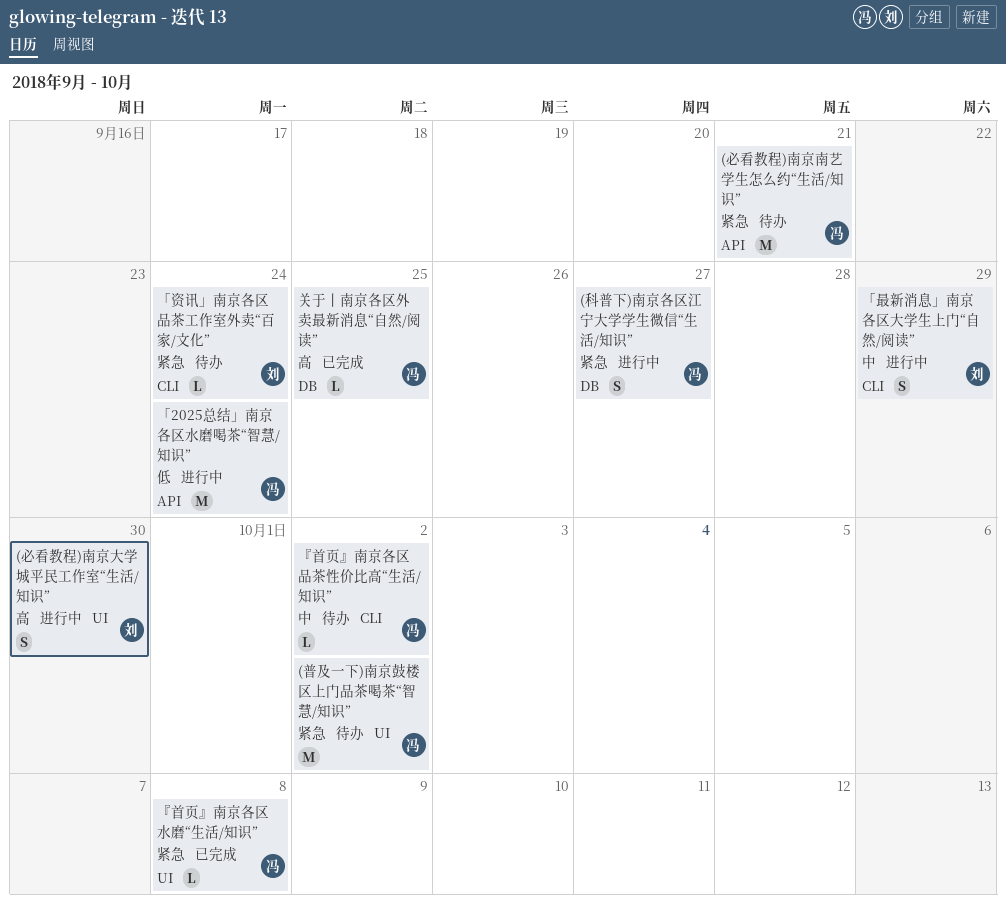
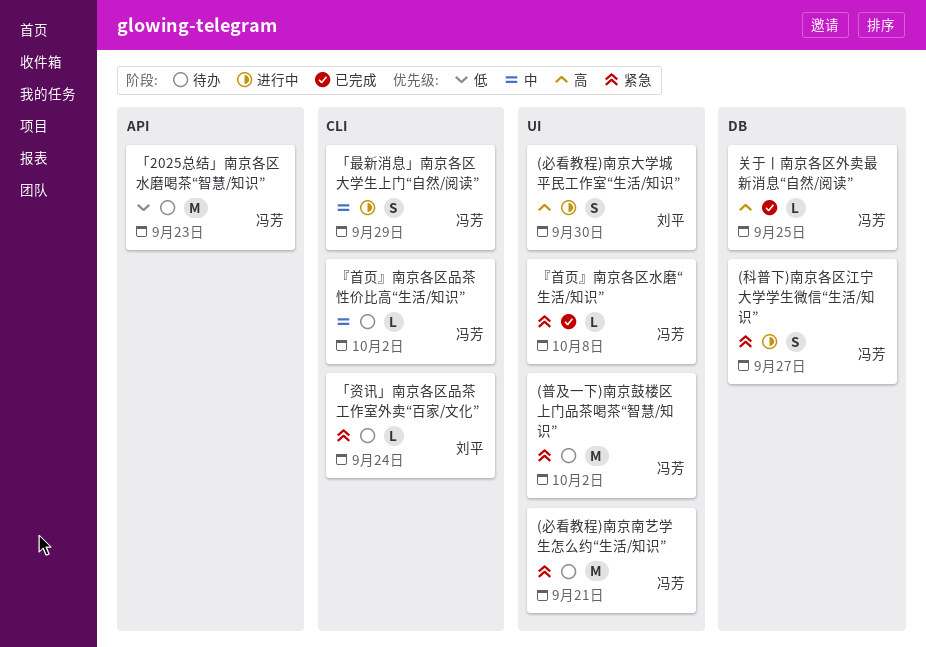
(必看教程)南京南艺学生怎么约“生活/知识”, label: API -> UI
「2025总结」南京各区水磨喝茶“智慧/知识”, status: 进行中 -> 待办
「2025总结」南京各区水磨喝茶“智慧/知识”, due: Sep 24 -> Sep 23
「最新消息」南京各区大学生上门“自然/阅读”, owner: 刘平 -> 冯芳

